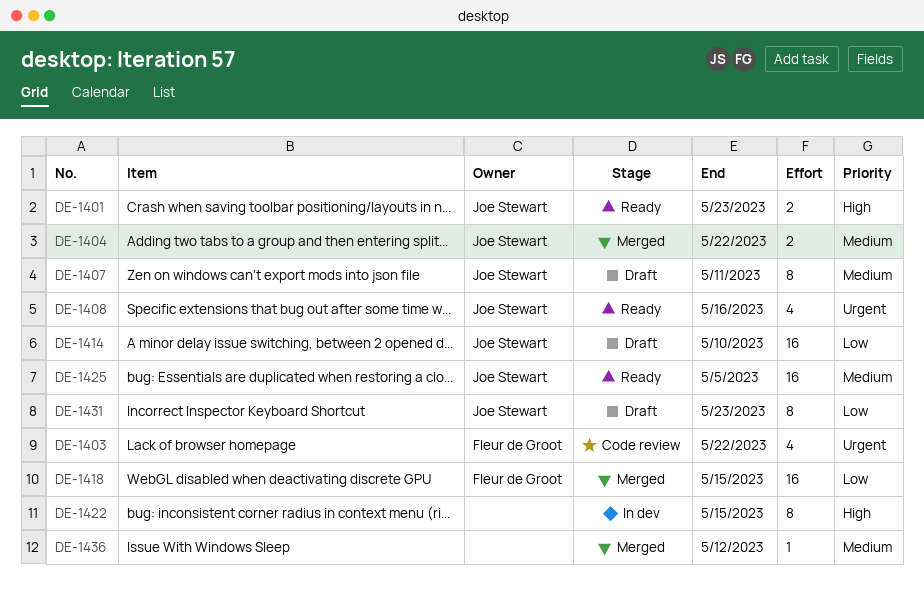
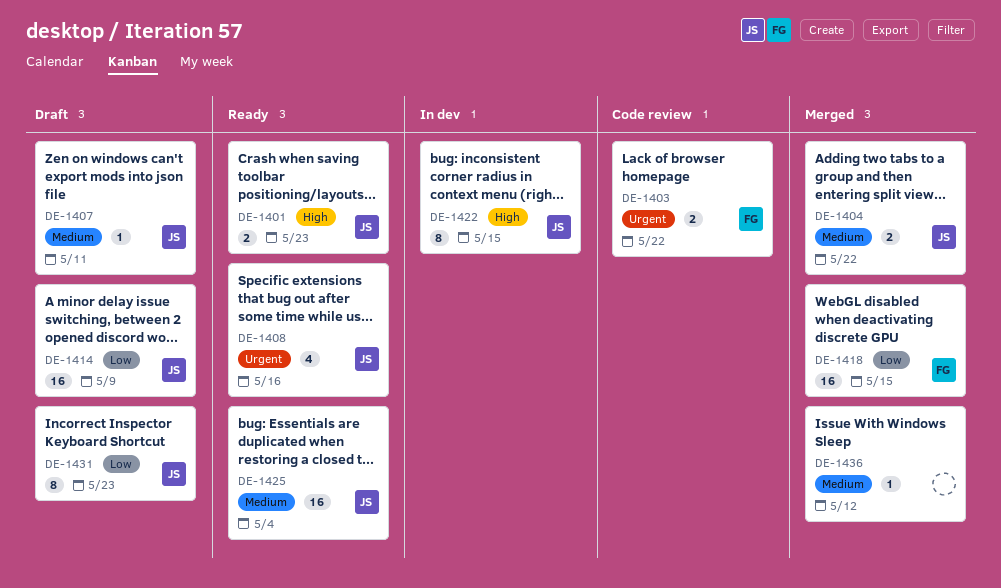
DE-1403, estimate: 4 -> 2
DE-1407, estimate: 8 -> 1
DE-1414, due: May 10 -> May 9
DE-1422, owner: none -> Joe Stewart
DE-1425, due: May 5 -> May 4

